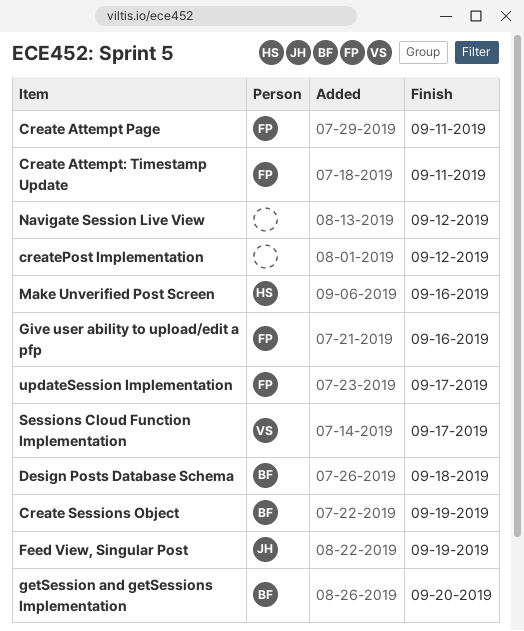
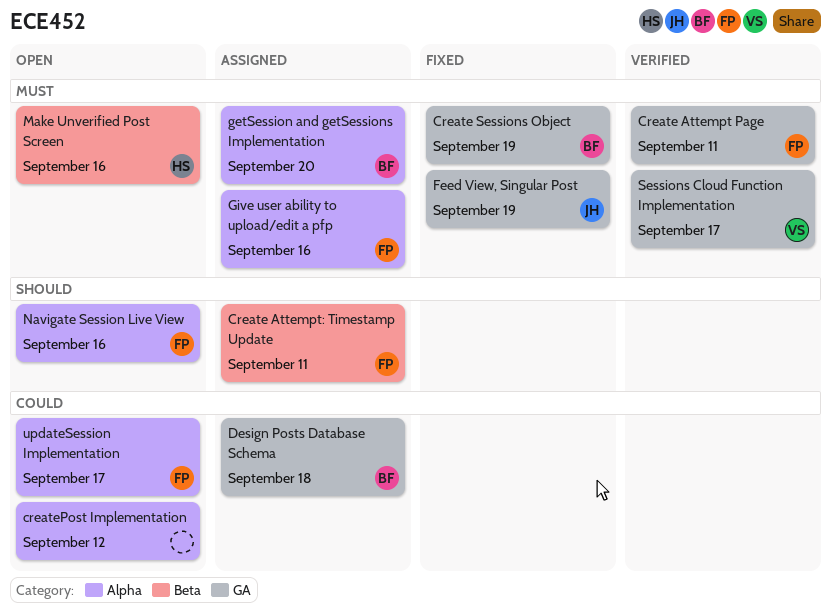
Navigate Session Live View, owner: none -> FP
Navigate Session Live View, due: Sep 12 -> Sep 16

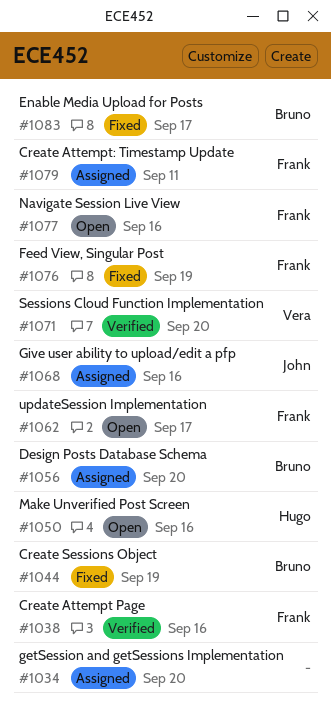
Create Attempt Page, due: Sep 11 -> Sep 16
createPost Implementation: present -> none
Design Posts Database Schema, due: Sep 18 -> Sep 20
Enable Media Upload for Posts: none -> present
Feed View, Singular Post, owner: John -> Frank
getSession and getSessions Implementation, owner: Bruno -> none
Give user ability to upload/edit a pfp, owner: Frank -> John
Sessions Cloud Function Implementation, due: Sep 17 -> Sep 20

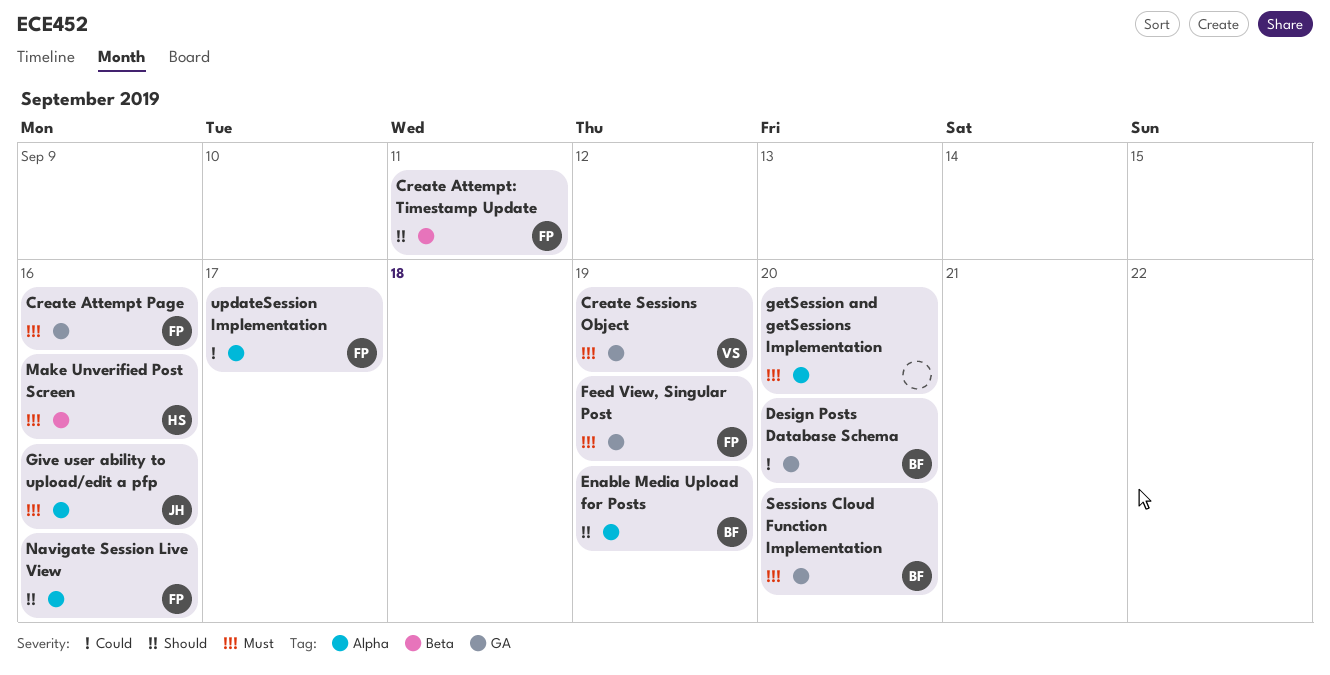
Create Sessions Object, owner: Bruno -> Vera
Enable Media Upload for Posts, due: Sep 17 -> Sep 19
Sessions Cloud Function Implementation, owner: Vera -> Bruno

